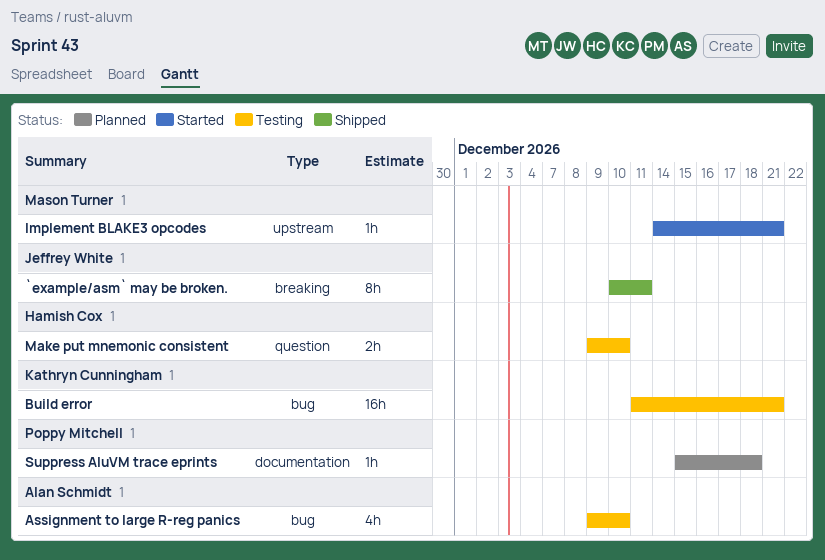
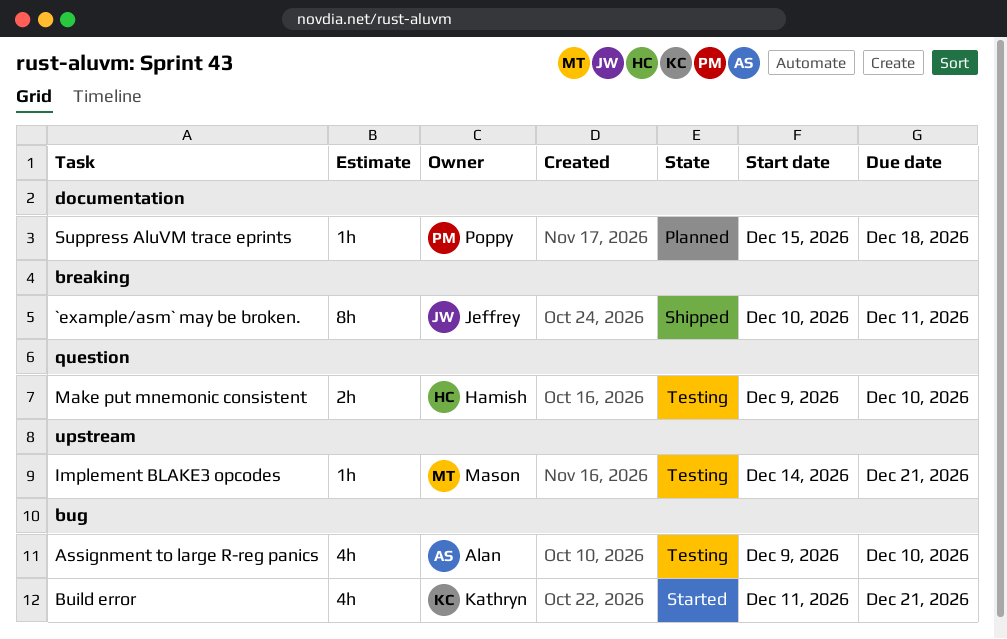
Build error, status: Testing -> Started
Build error, estimate: 16h -> 4h
Implement BLAKE3 opcodes, status: Started -> Testing

